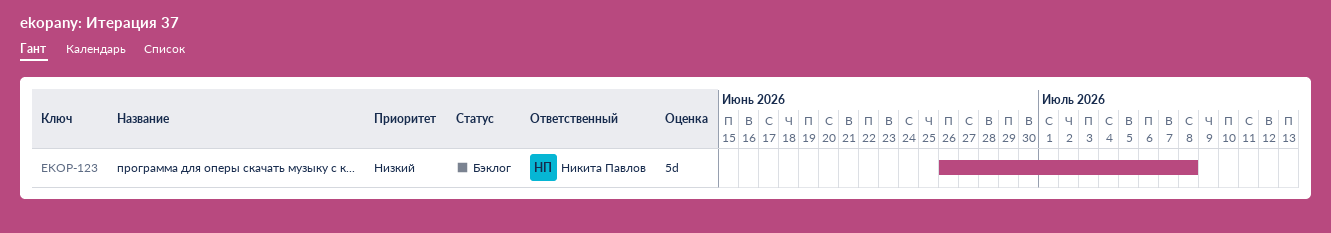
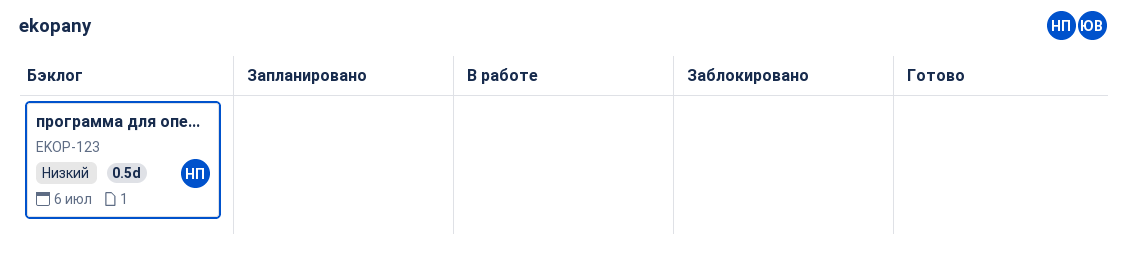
EKOP-123, estimate: 5d -> 0.5d
EKOP-123, due: Jul 8 -> Jul 6

